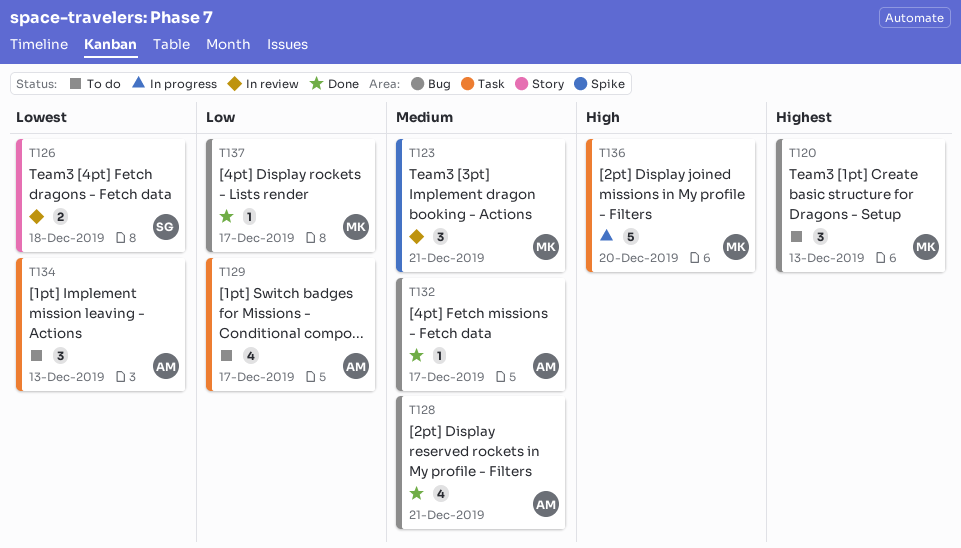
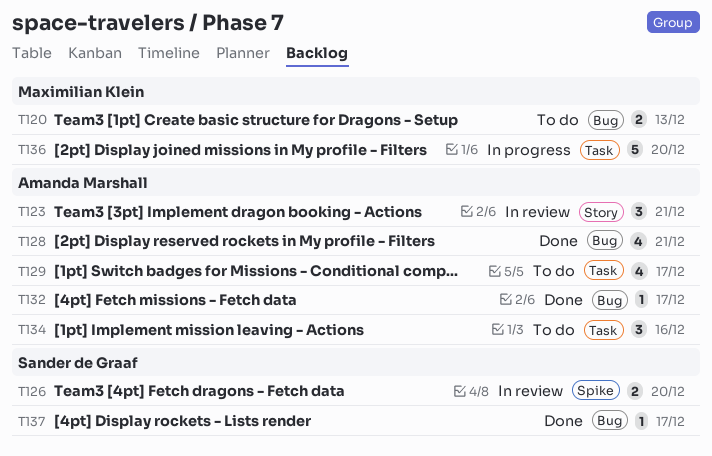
T120, estimate: 3 -> 2
T123, owner: Maximilian Klein -> Amanda Marshall
T123, label: Spike -> Story
T126, label: Story -> Spike
T126, due: Dec 18 -> Dec 20
T134, due: Dec 13 -> Dec 16
T137, owner: Maximilian Klein -> Sander de Graaf

